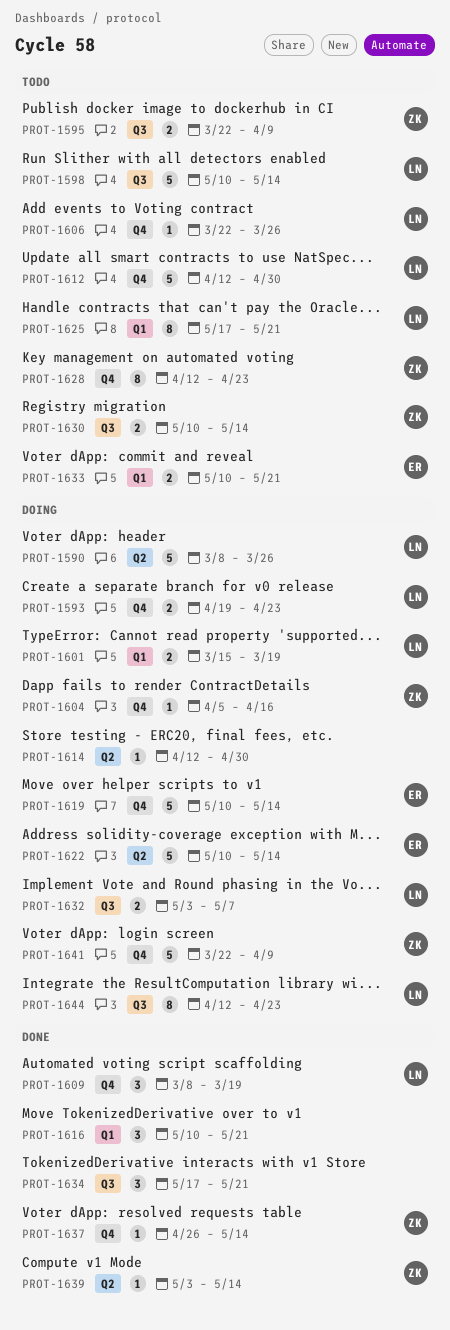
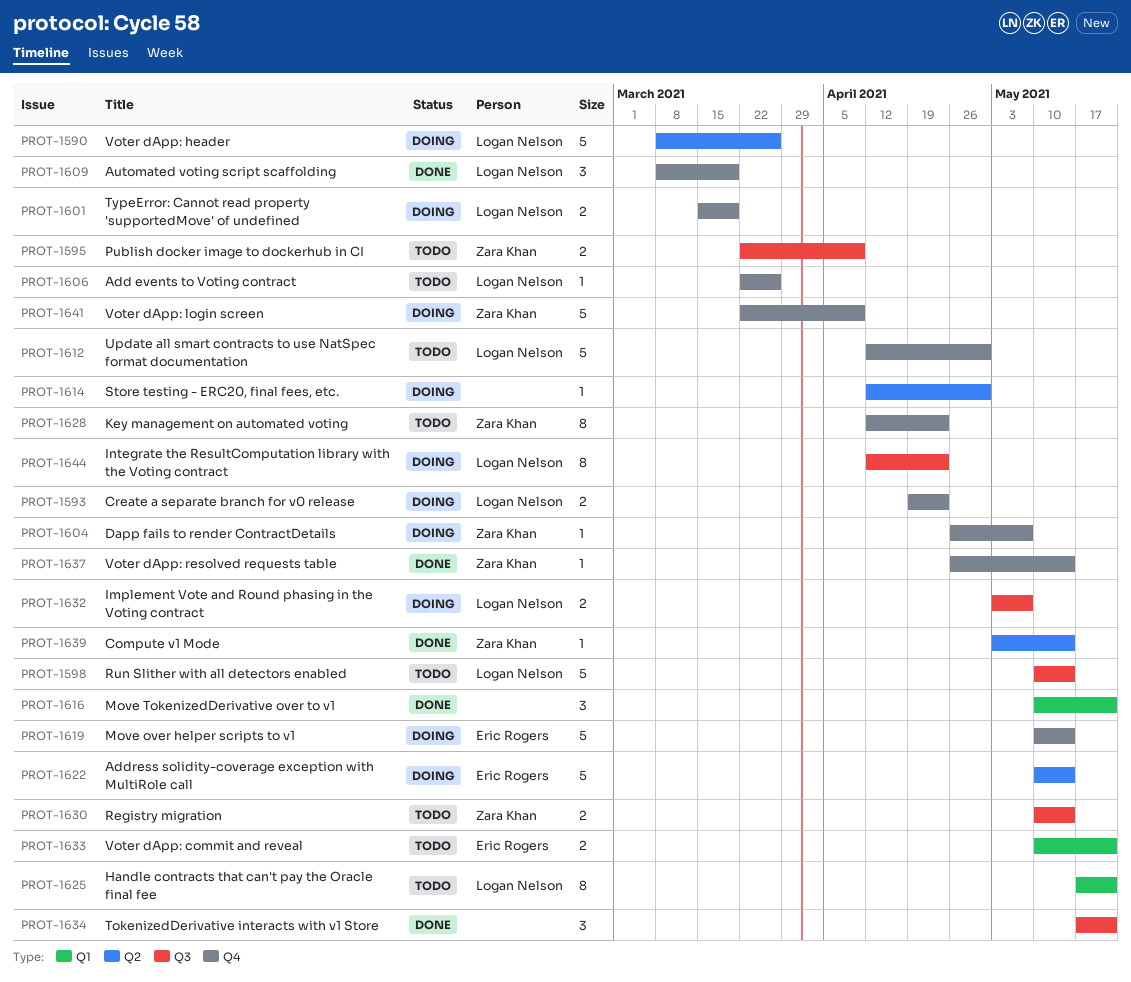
PROT-1601, label: Q1 -> Q4
PROT-1604, start: Apr 5 -> Apr 26
PROT-1604, due: Apr 16 -> May 7

